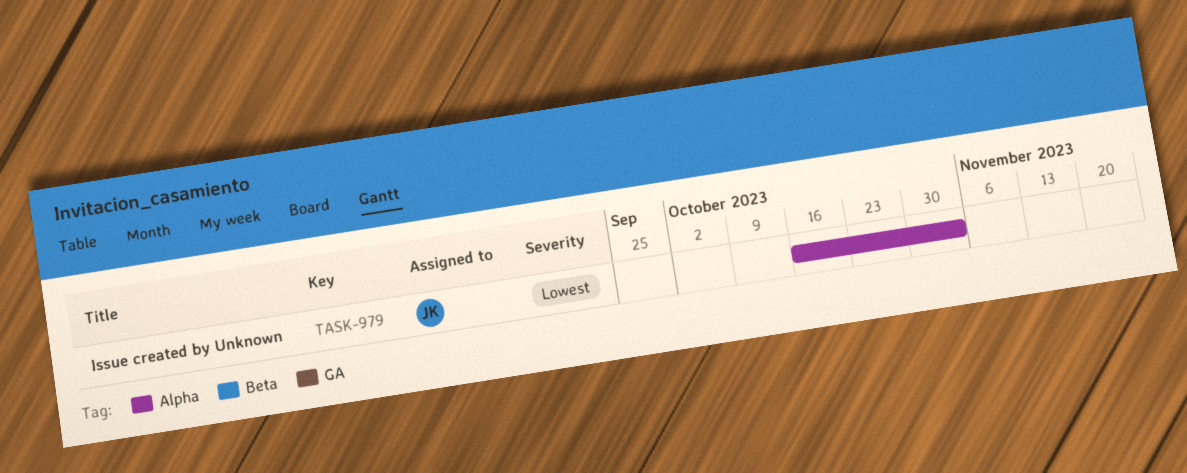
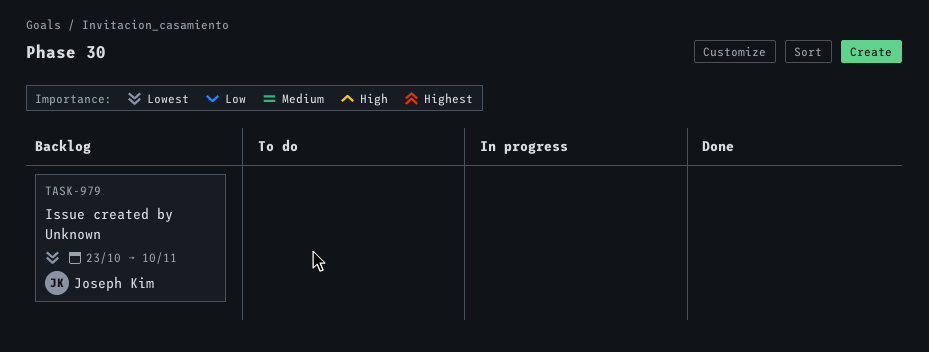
TASK-979, start: Oct 16 -> Oct 23
TASK-979, due: Nov 3 -> Nov 10

